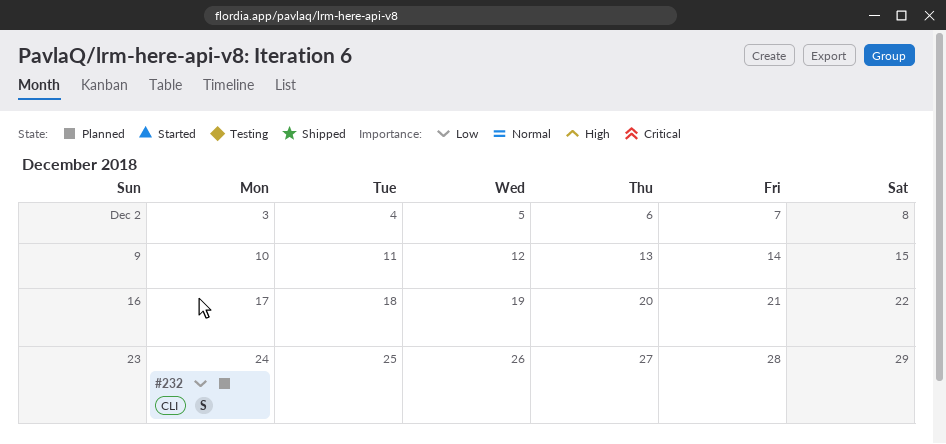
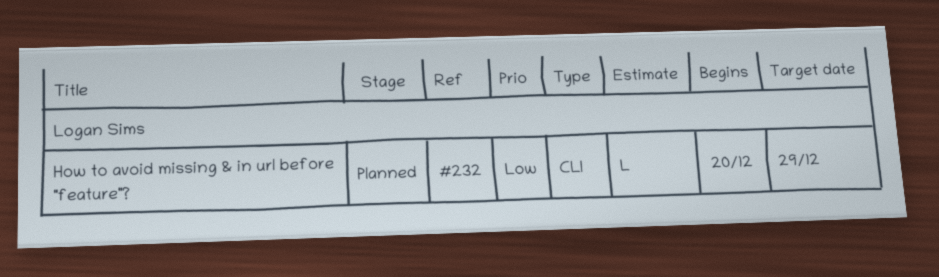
#232, estimate: S -> L
#232, due: Dec 24 -> Dec 29

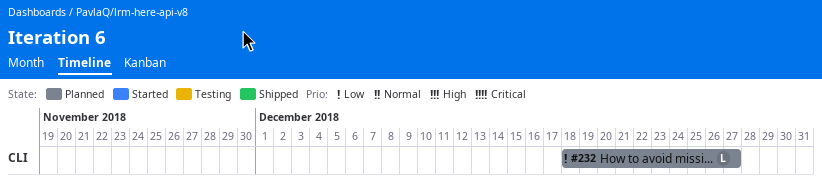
#232, start: Dec 20 -> Dec 18
#232, due: Dec 29 -> Dec 27

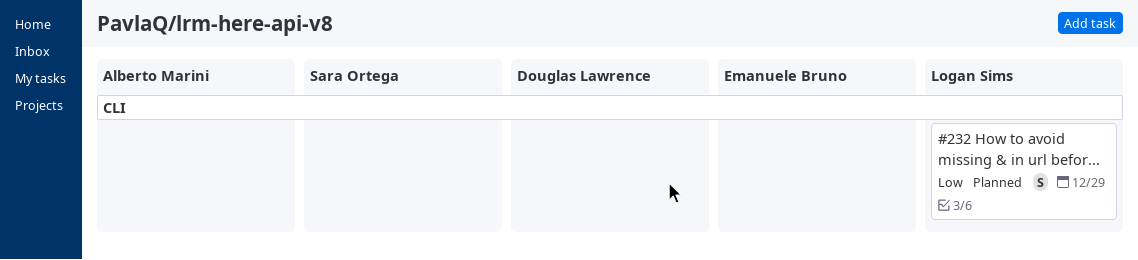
#232, estimate: L -> S
#232, due: Dec 27 -> Dec 29

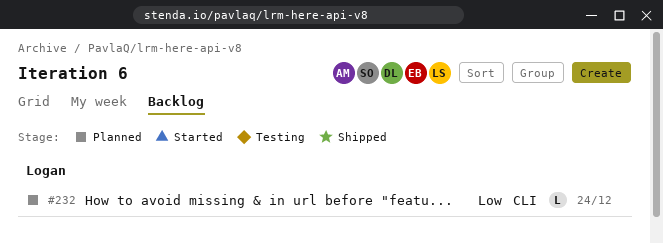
#232, estimate: S -> L
#232, due: Dec 29 -> Dec 24

